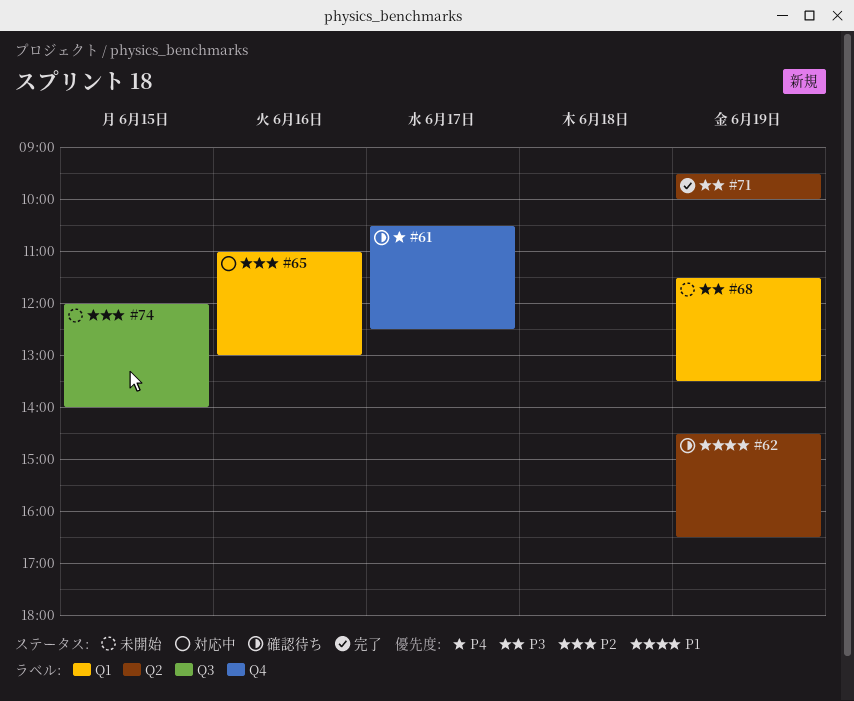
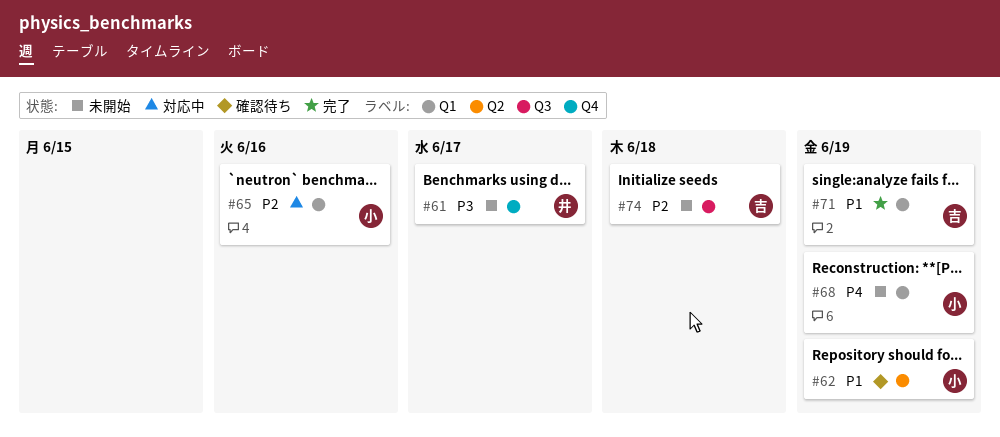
#61, status: 確認待ち -> 未開始
#61, priority: P4 -> P3
#68, priority: P3 -> P4
#71, priority: P3 -> P1
#71, label: Q2 -> Q1
#74, day: Jun 15 -> Jun 18

